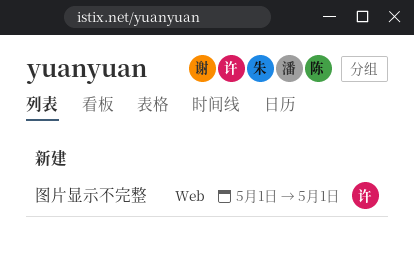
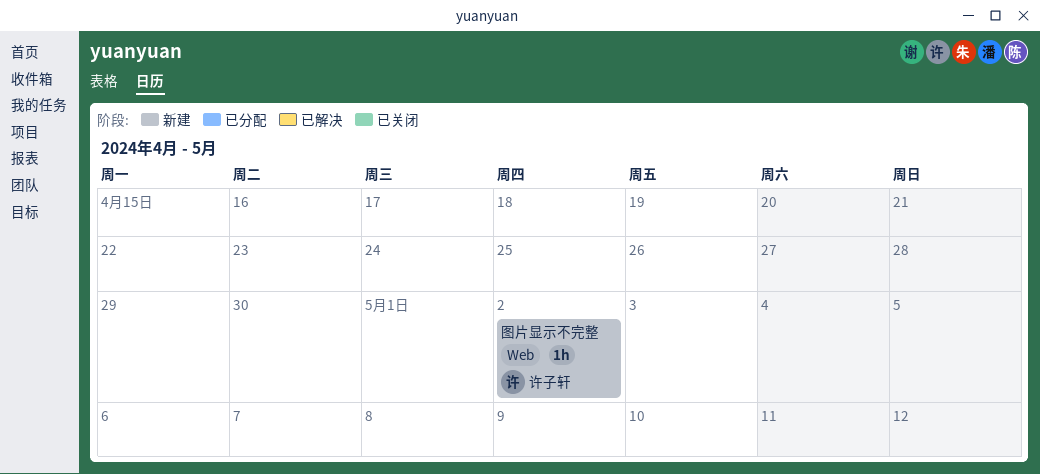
图片显示不完整, due: May 1 -> May 2

